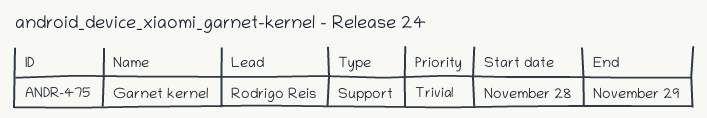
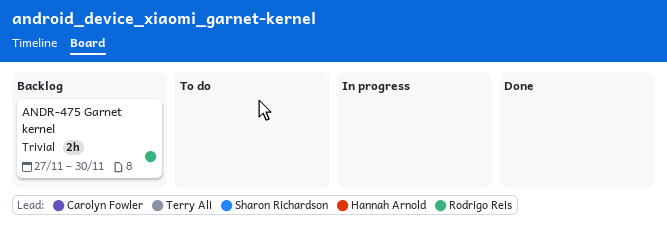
ANDR-475, start: Nov 28 -> Nov 27
ANDR-475, due: Nov 29 -> Nov 30

